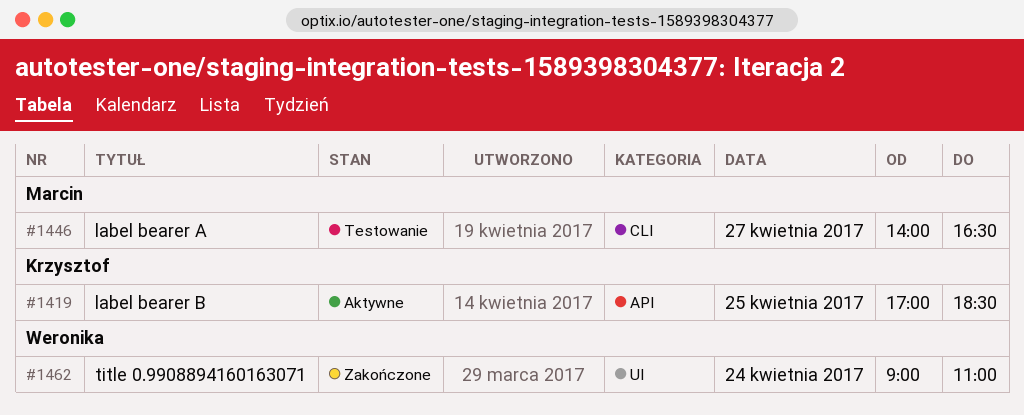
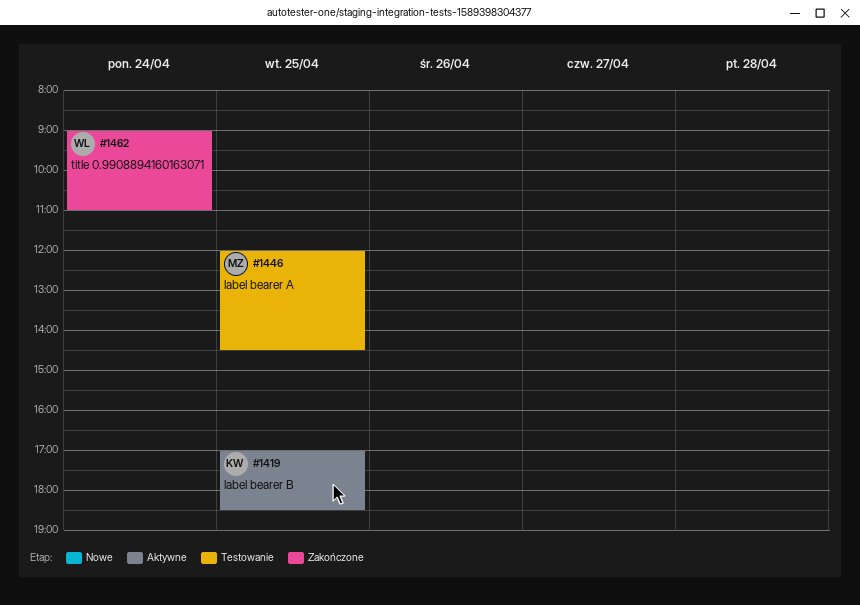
#1446, day: Apr 27 -> Apr 25
#1446, begins: 14:00 -> 12:00
#1446, ends: 16:30 -> 14:30

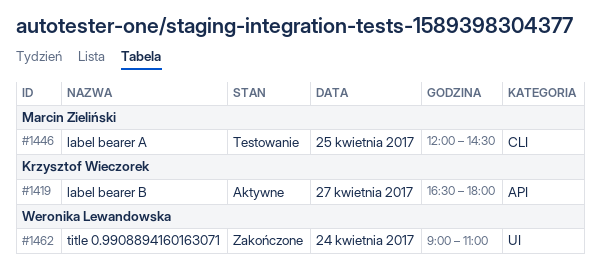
#1419, day: Apr 25 -> Apr 27
#1419, begins: 17:00 -> 16:30
#1419, ends: 18:30 -> 18:00

